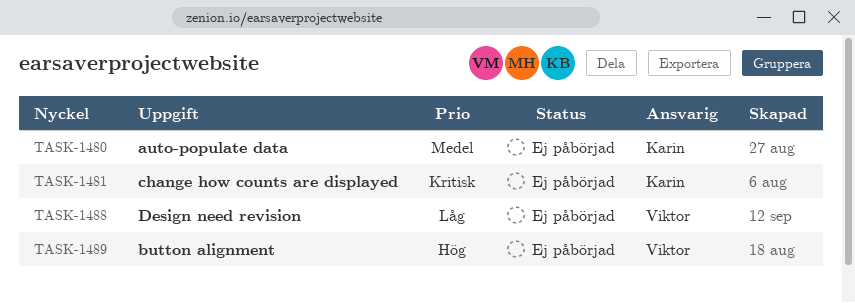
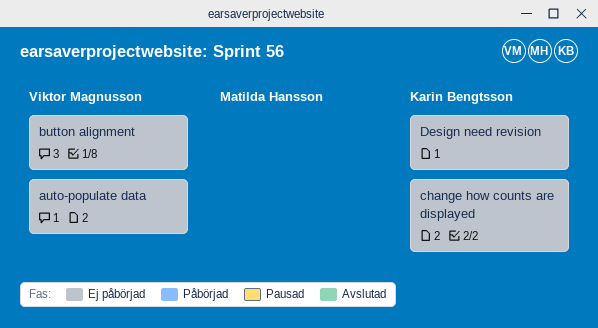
auto-populate data, owner: Karin Bengtsson -> Viktor Magnusson
Design need revision, owner: Viktor Magnusson -> Karin Bengtsson

